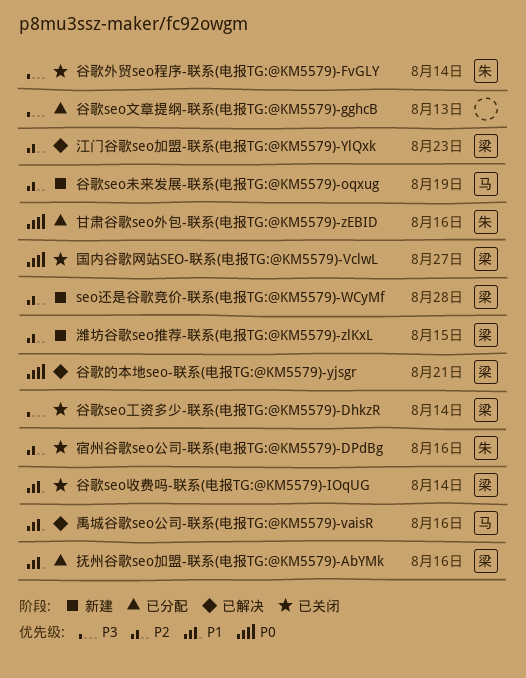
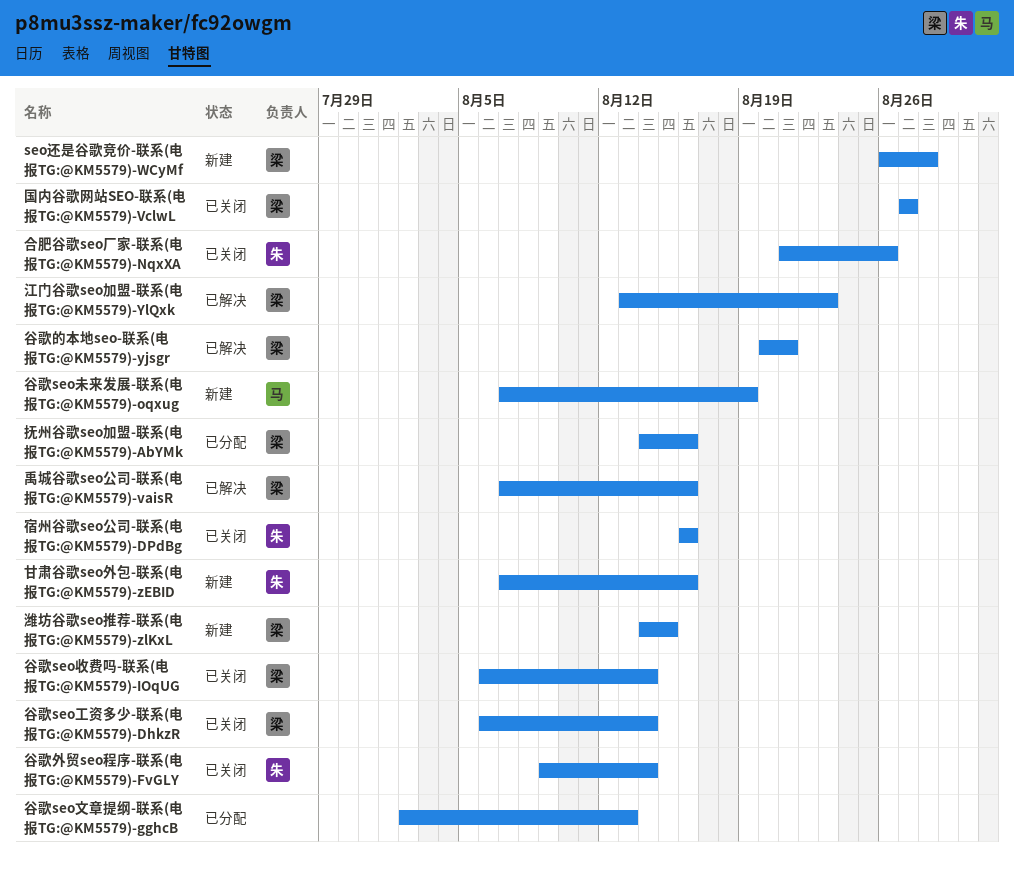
合肥谷歌seo厂家-联系(电报TG:@KM5579)-NqxXA: none -> present
甘肃谷歌seo外包-联系(电报TG:@KM5579)-zEBID, status: 已分配 -> 新建
禹城谷歌seo公司-联系(电报TG:@KM5579)-vaisR, owner: 马 -> 梁

